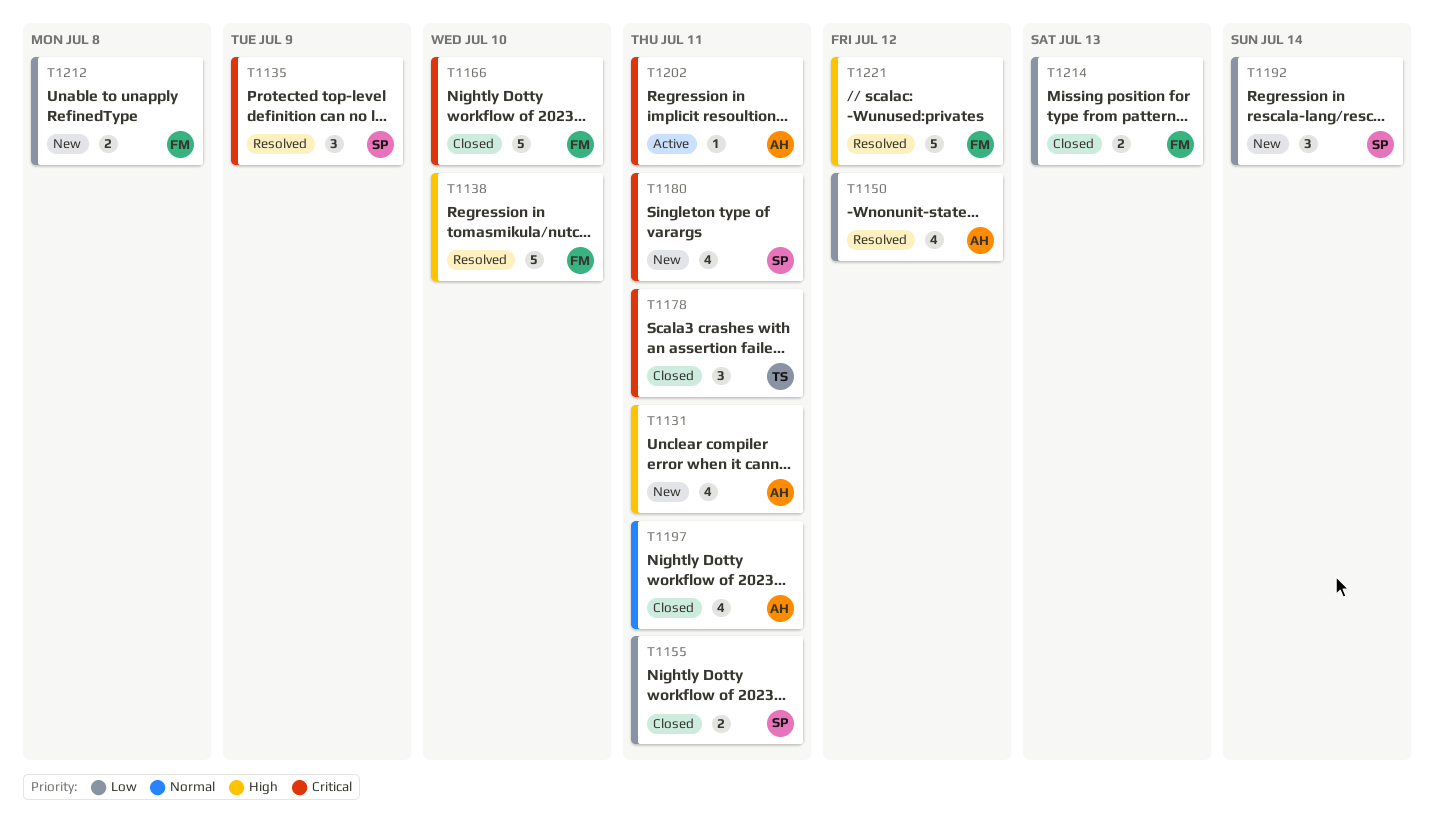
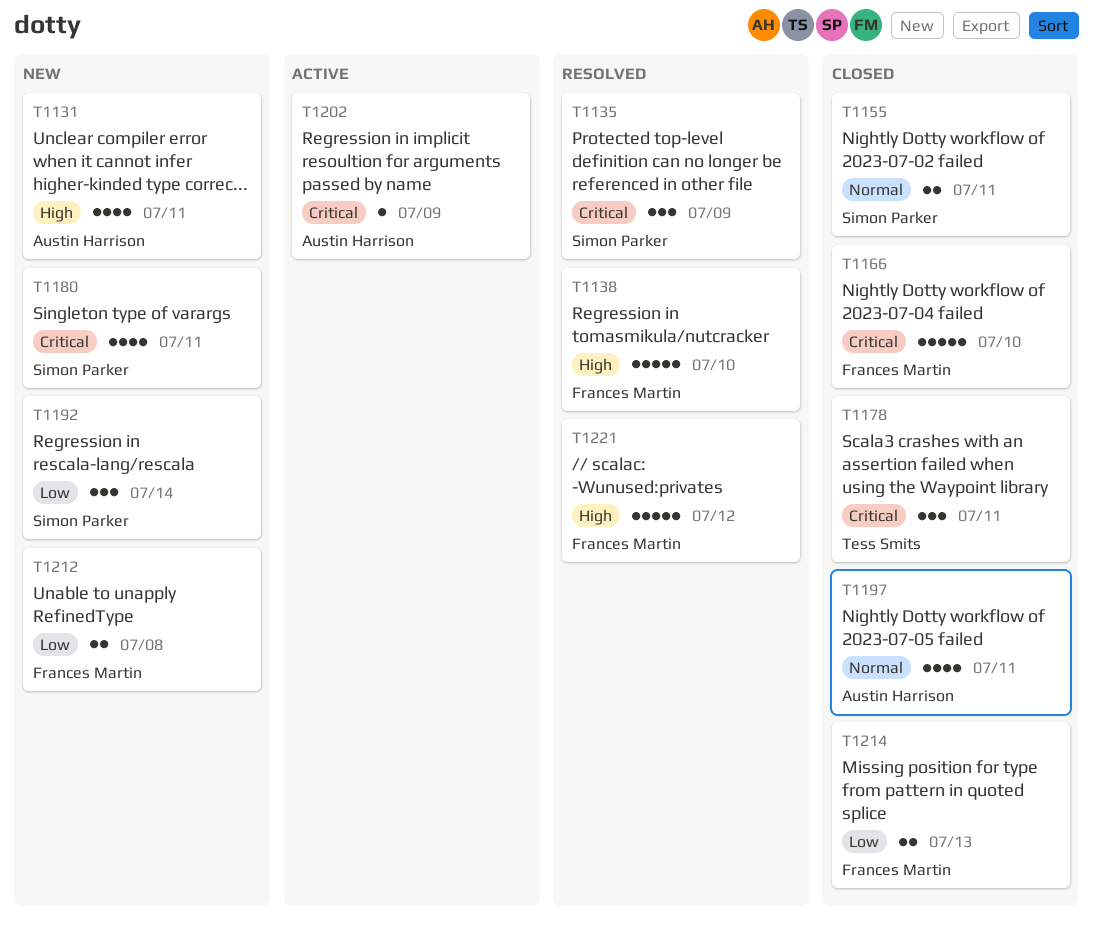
T1150: present -> none
T1155, priority: Low -> Normal
T1202, due: Jul 11 -> Jul 9

